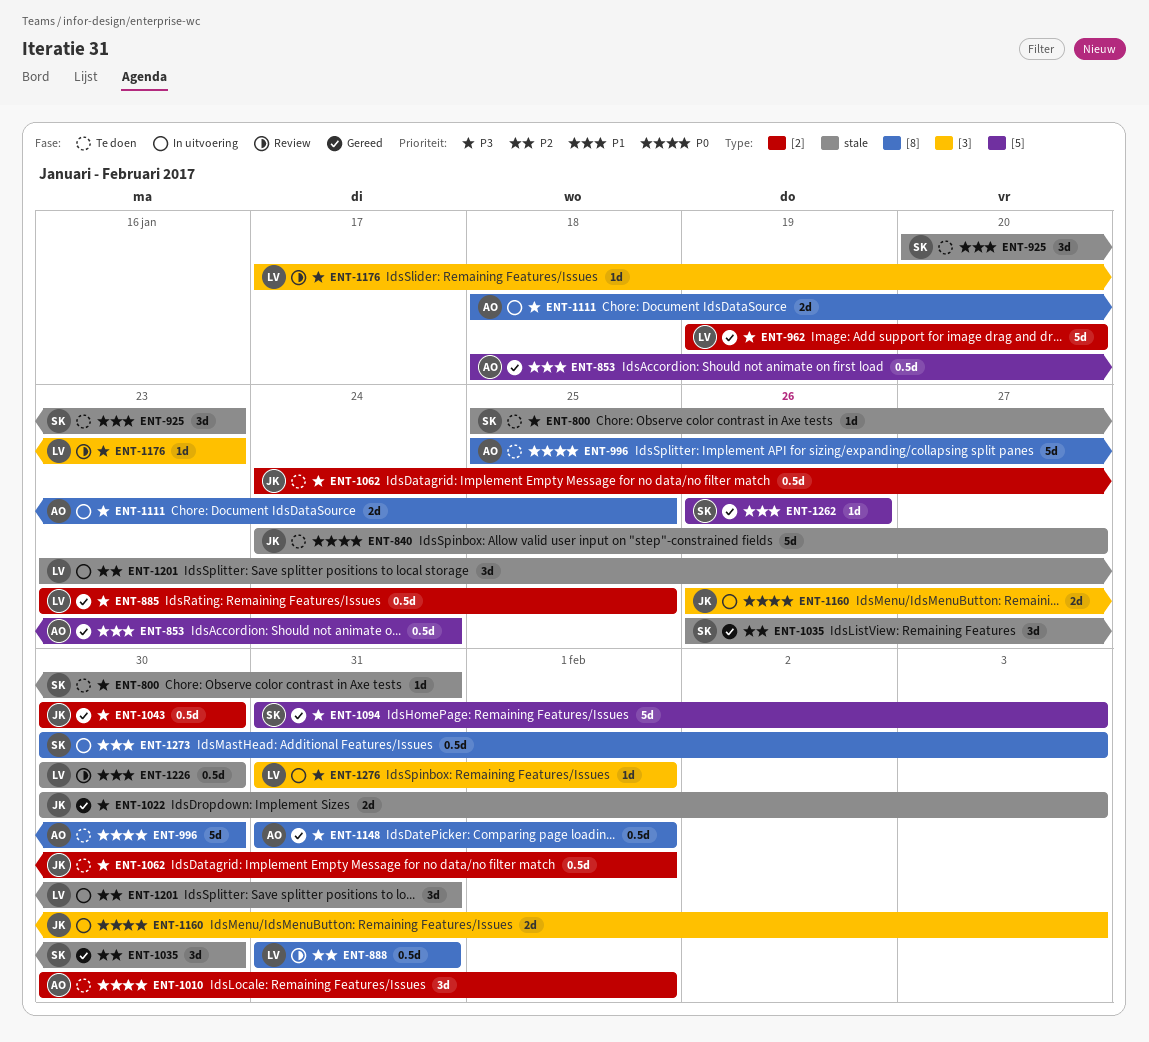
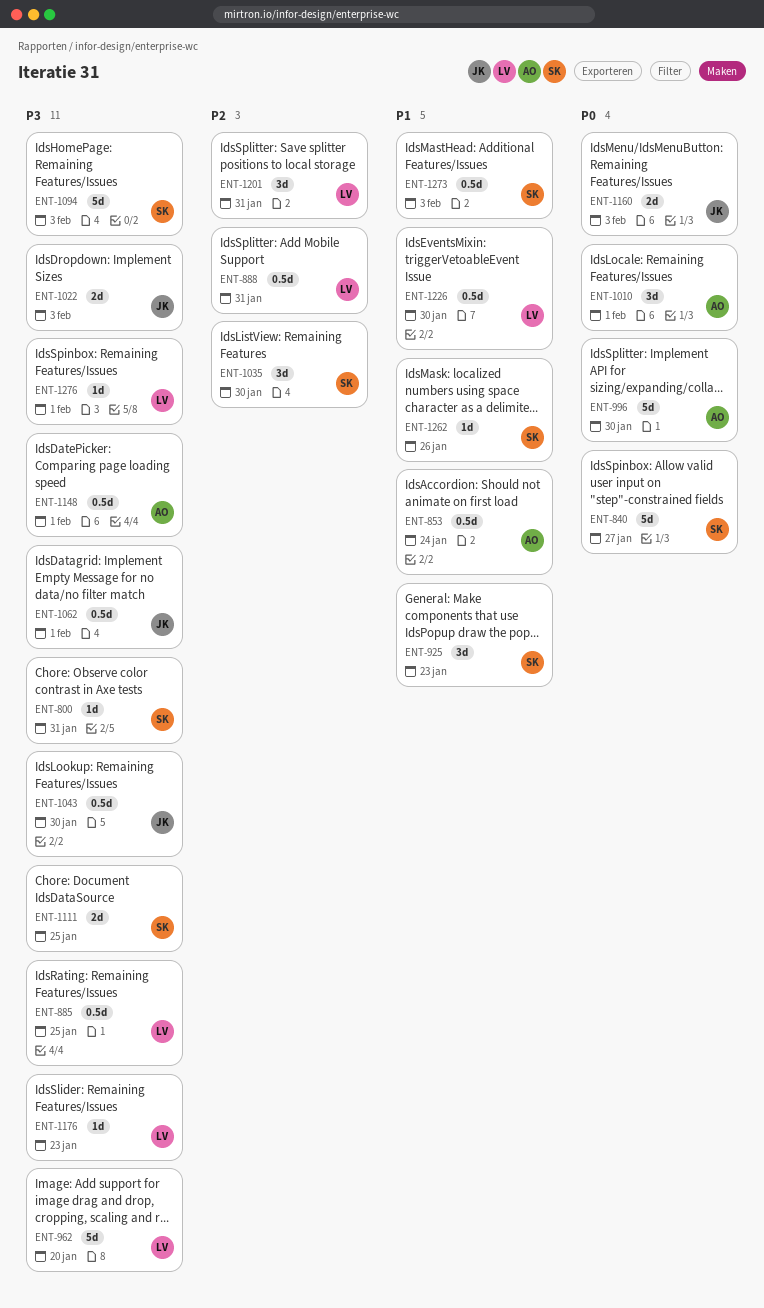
ENT-840, owner: JK -> SK
ENT-1111, owner: AO -> SK

